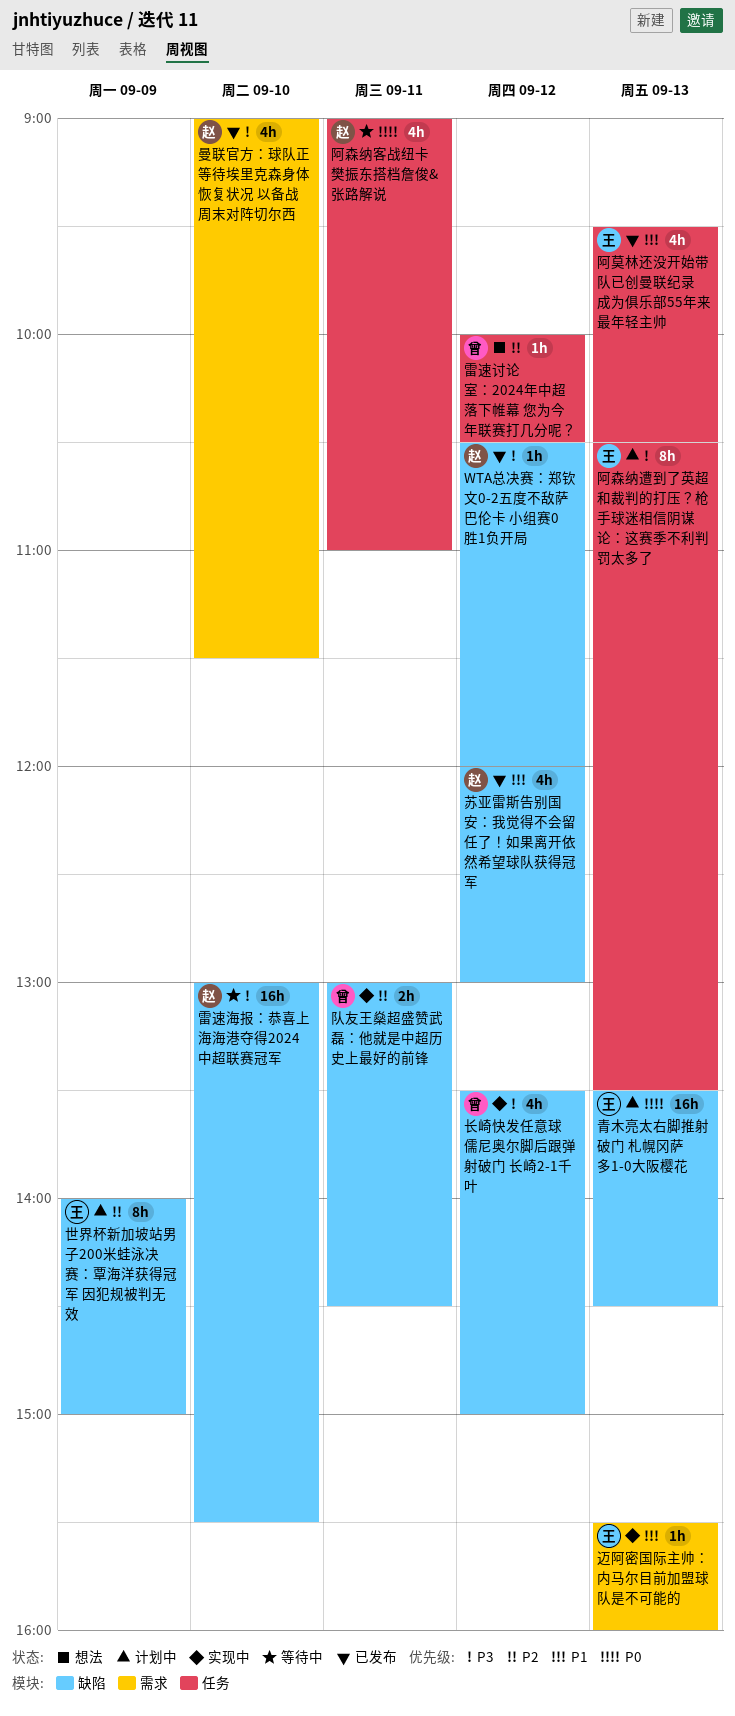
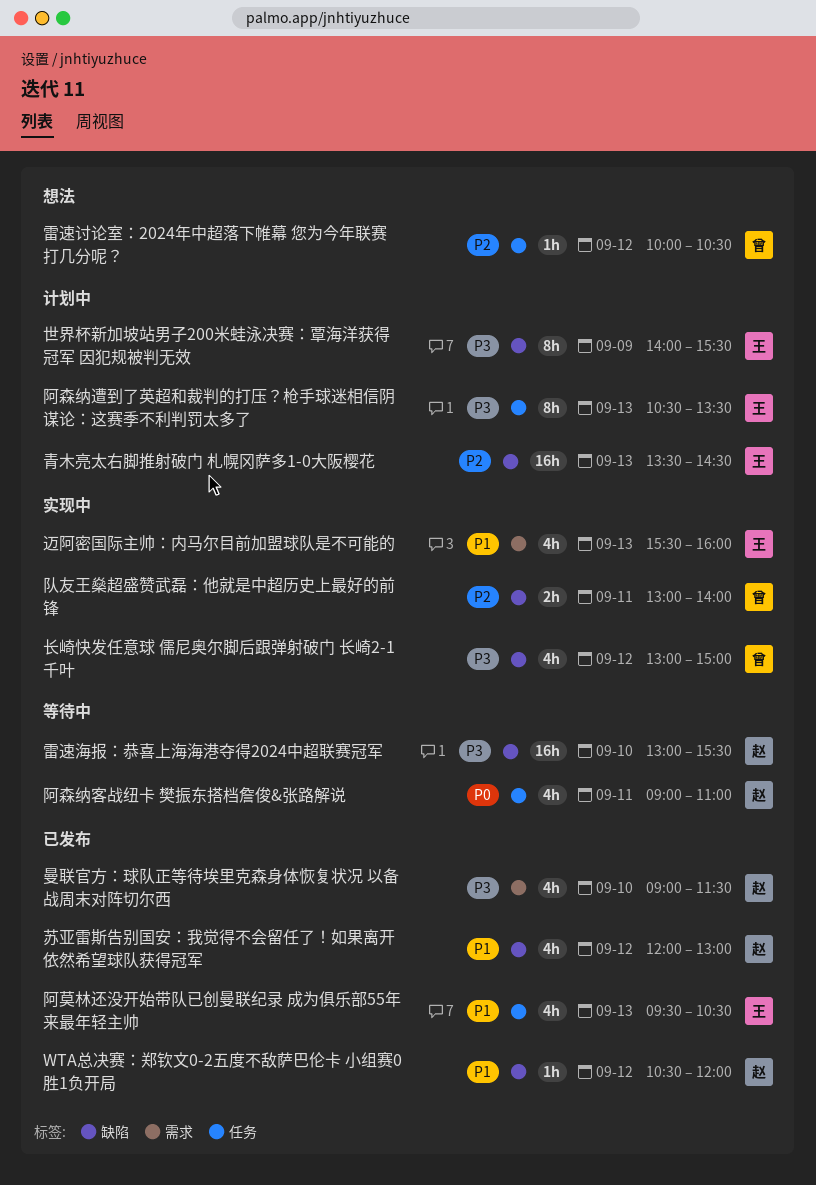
WTA总决赛：郑钦文0-2五度不敌萨巴伦卡 小组赛0胜1负开局, priority: P3 -> P1
世界杯新加坡站男子200米蛙泳决赛：覃海洋获得冠军 因犯规被判无效, priority: P2 -> P3
世界杯新加坡站男子200米蛙泳决赛：覃海洋获得冠军 因犯规被判无效, ends: 15:00 -> 15:30
迈阿密国际主帅：内马尔目前加盟球队是不可能的, estimate: 1h -> 4h
长崎快发任意球 儒尼奥尔脚后跟弹射破门 长崎2-1千叶, begins: 13:30 -> 13:00
队友王燊超盛赞武磊：他就是中超历史上最好的前锋, ends: 14:30 -> 14:00
青木亮太右脚推射破门 札幌冈萨多1-0大阪樱花, priority: P0 -> P2

